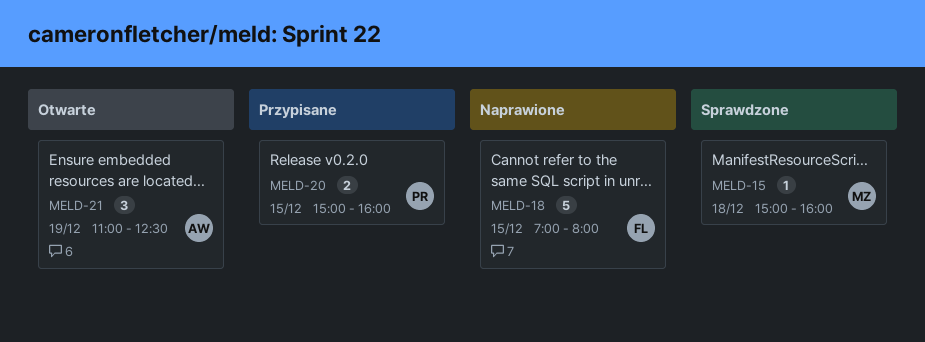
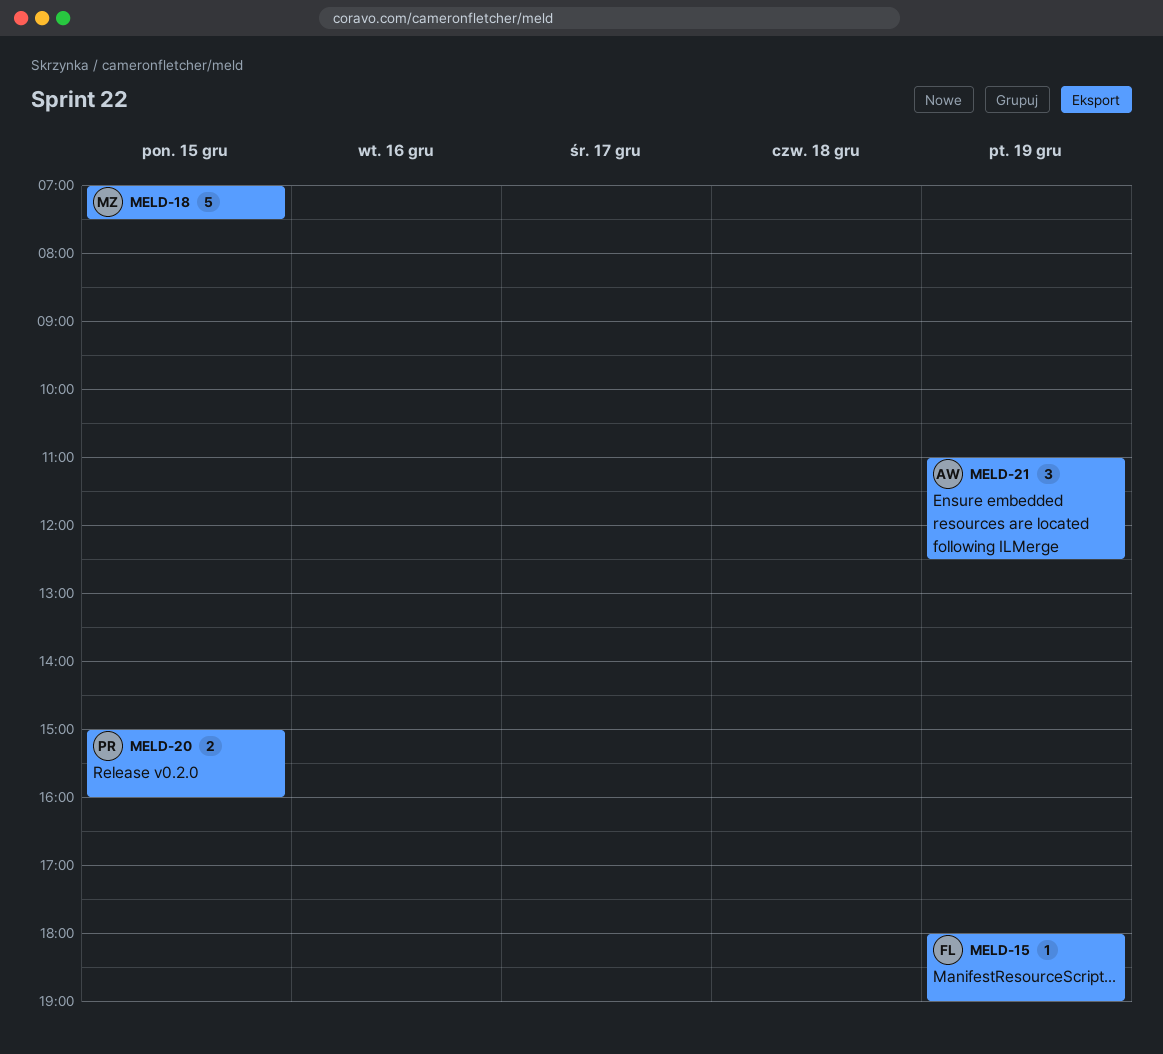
MELD-15, owner: MZ -> FL
MELD-15, day: Dec 18 -> Dec 19
MELD-15, begins: 15:00 -> 18:00
MELD-15, ends: 16:00 -> 19:00
MELD-18, owner: FL -> MZ
MELD-18, ends: 08:00 -> 07:30

